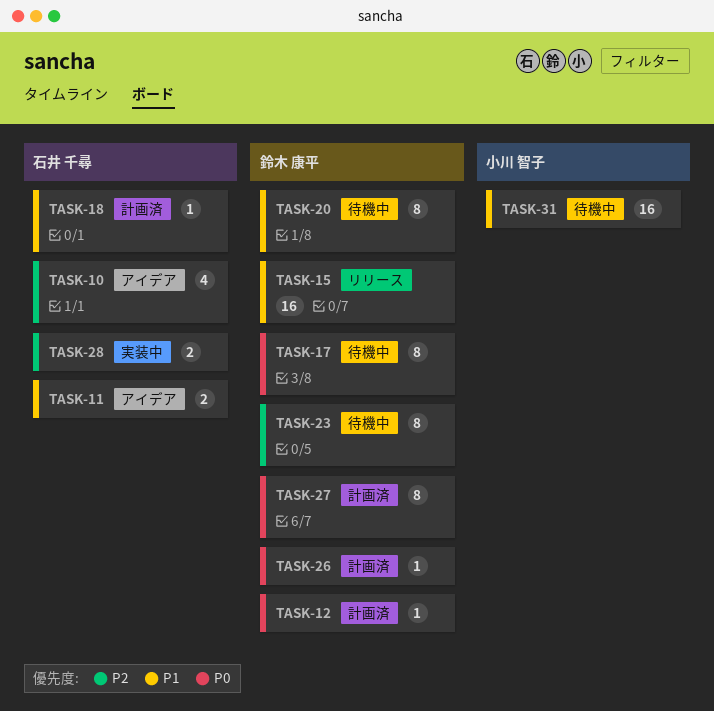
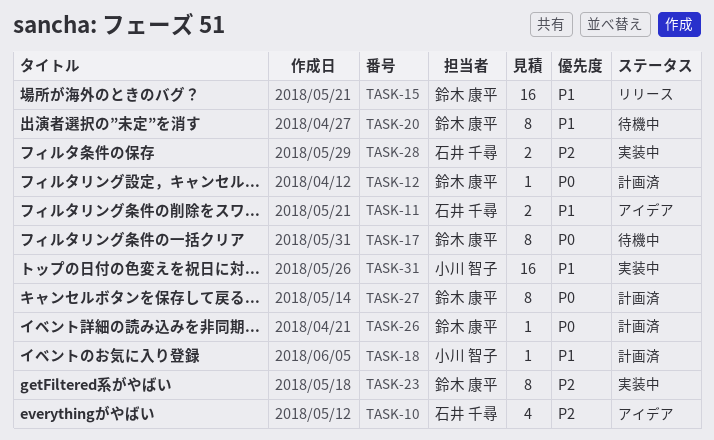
TASK-18, owner: 石井 千尋 -> 小川 智子
TASK-23, status: 待機中 -> 実装中
TASK-31, status: 待機中 -> 実装中

